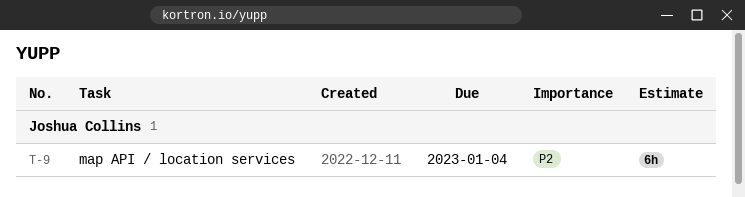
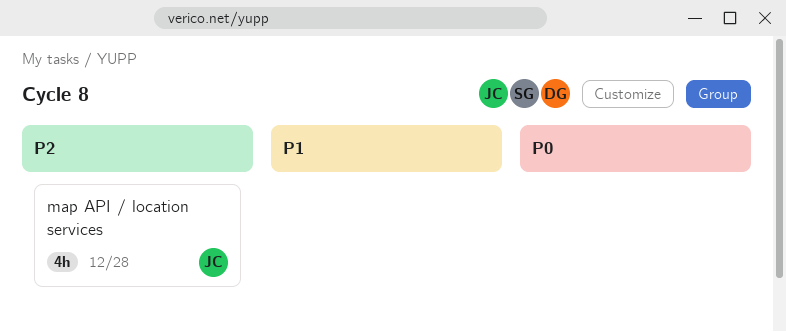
map API / location services, estimate: 6h -> 4h
map API / location services, due: Jan 4 -> Dec 28

